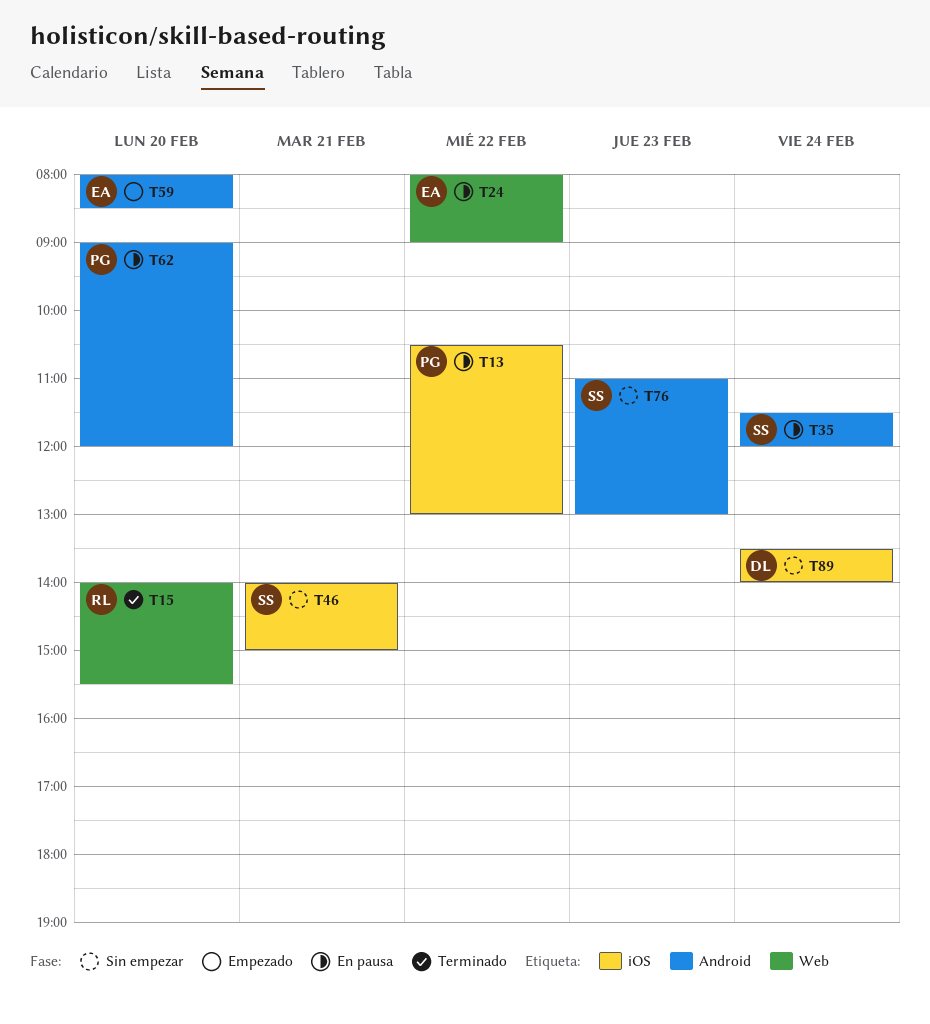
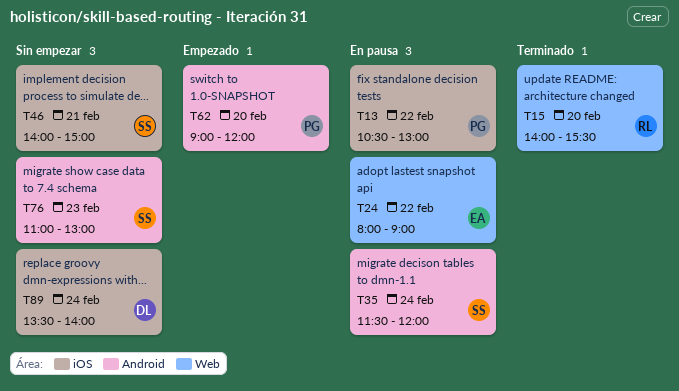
T59: present -> none
T62, status: En pausa -> Empezado

